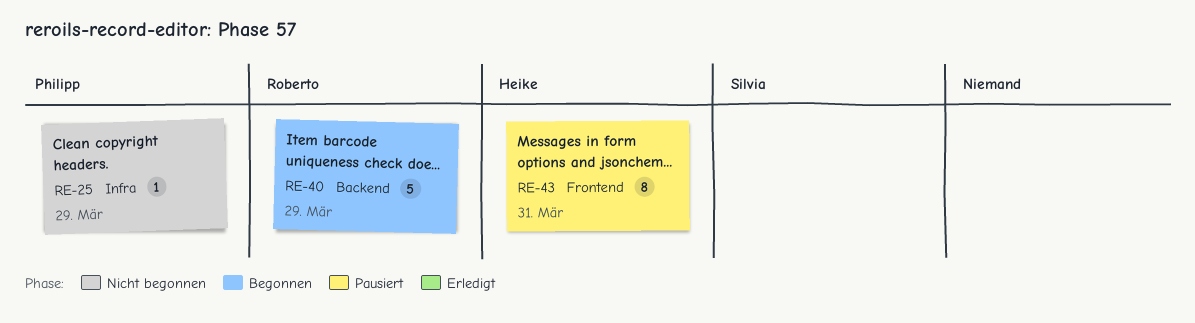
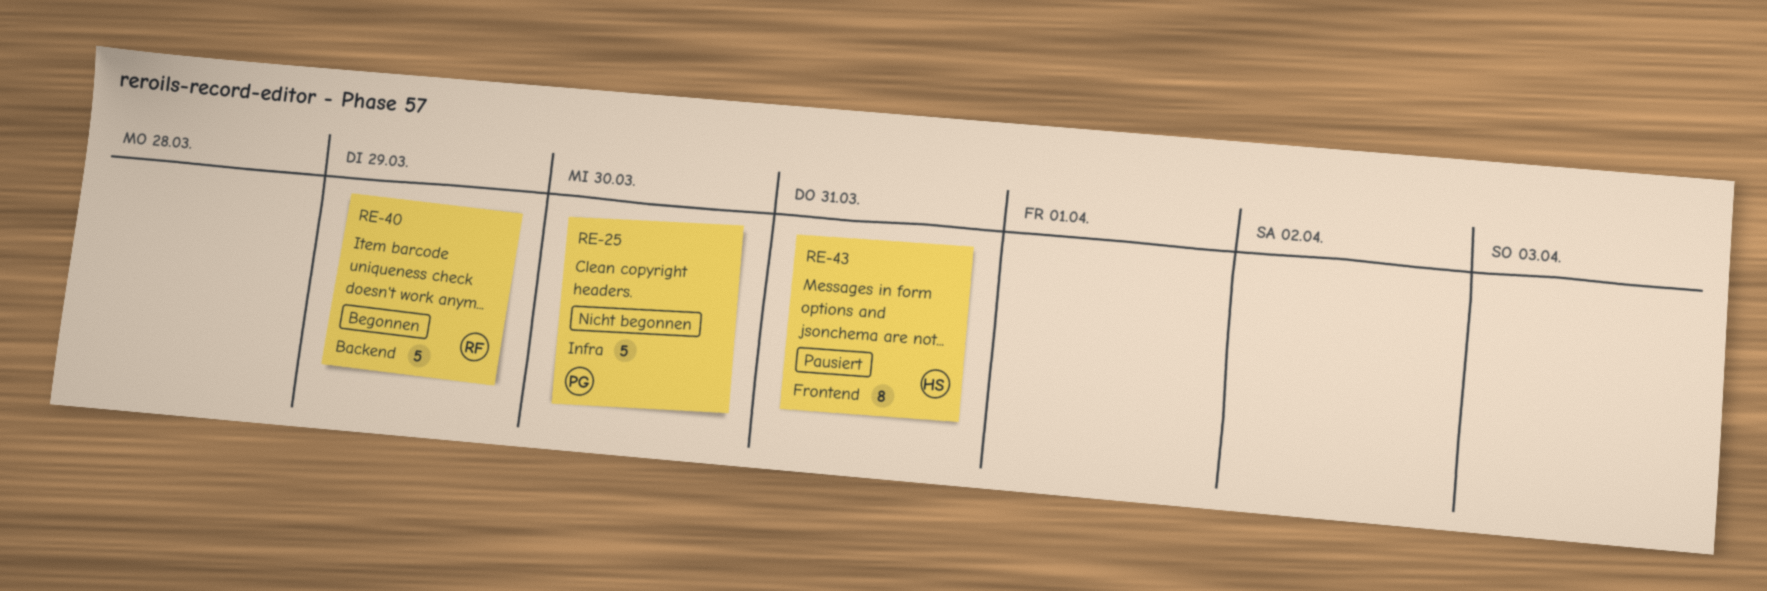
RE-25, estimate: 1 -> 5
RE-25, due: Mar 29 -> Mar 30

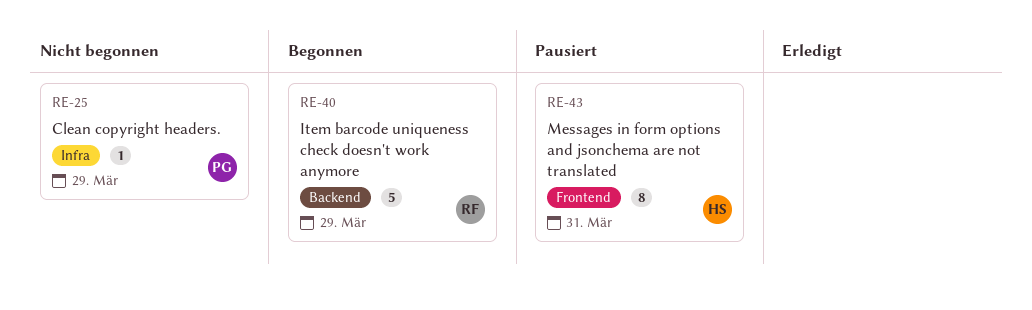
RE-25, estimate: 5 -> 1
RE-25, due: Mar 30 -> Mar 29

